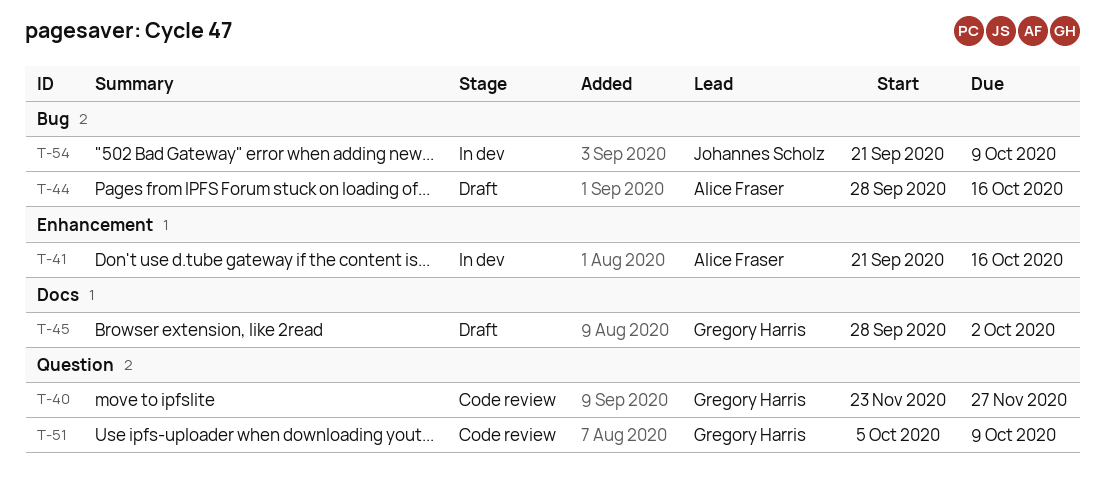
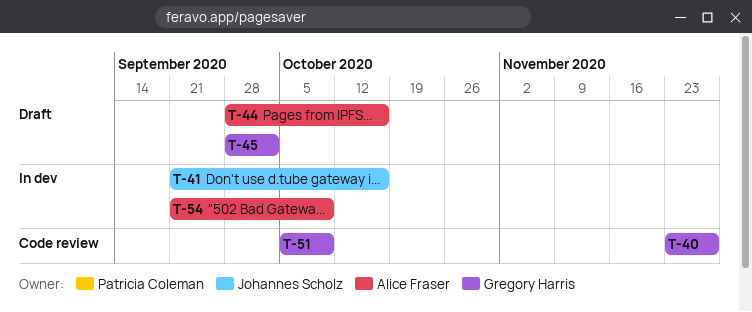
T-41, owner: Alice Fraser -> Johannes Scholz
T-54, owner: Johannes Scholz -> Alice Fraser

